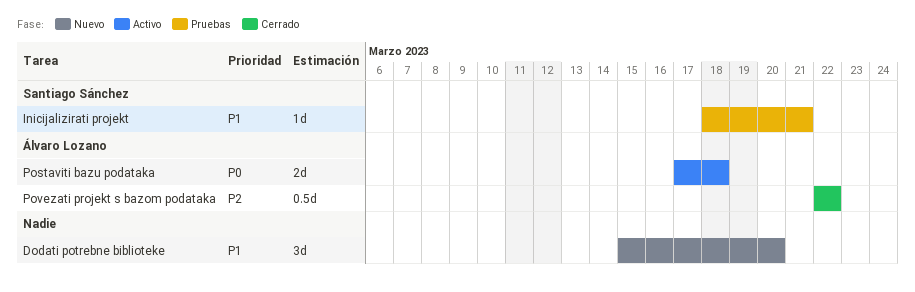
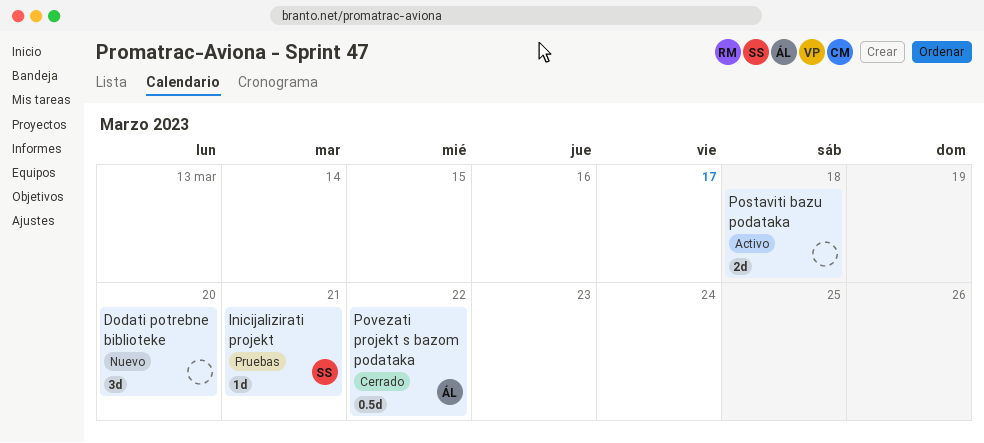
Postaviti bazu podataka, owner: Álvaro Lozano -> none

